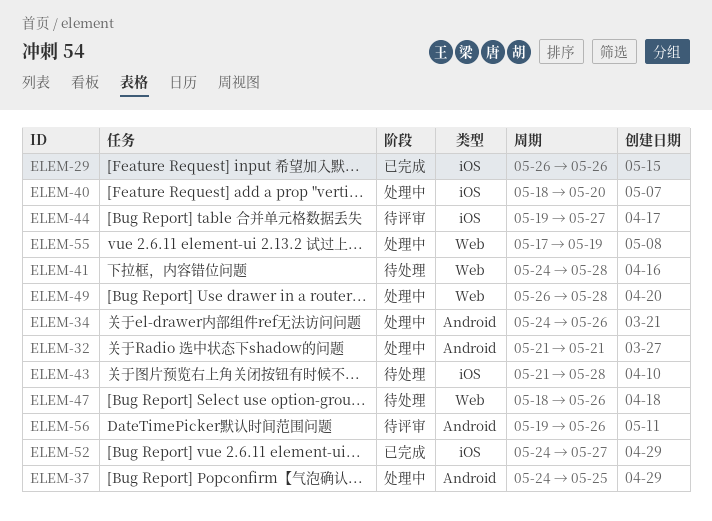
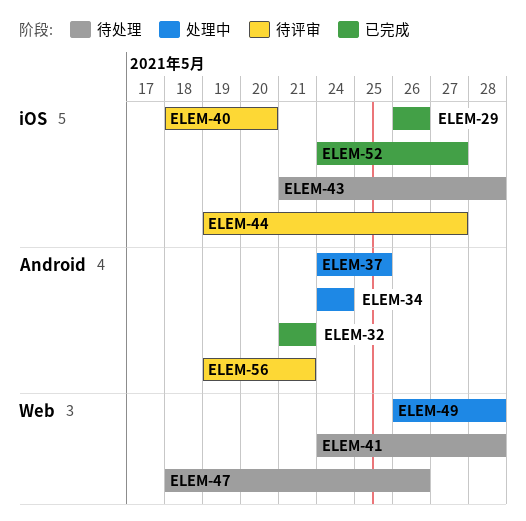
ELEM-32, status: 处理中 -> 已完成
ELEM-34, due: May 26 -> May 24
ELEM-40, status: 处理中 -> 待评审
ELEM-55: present -> none
ELEM-56, due: May 26 -> May 21

